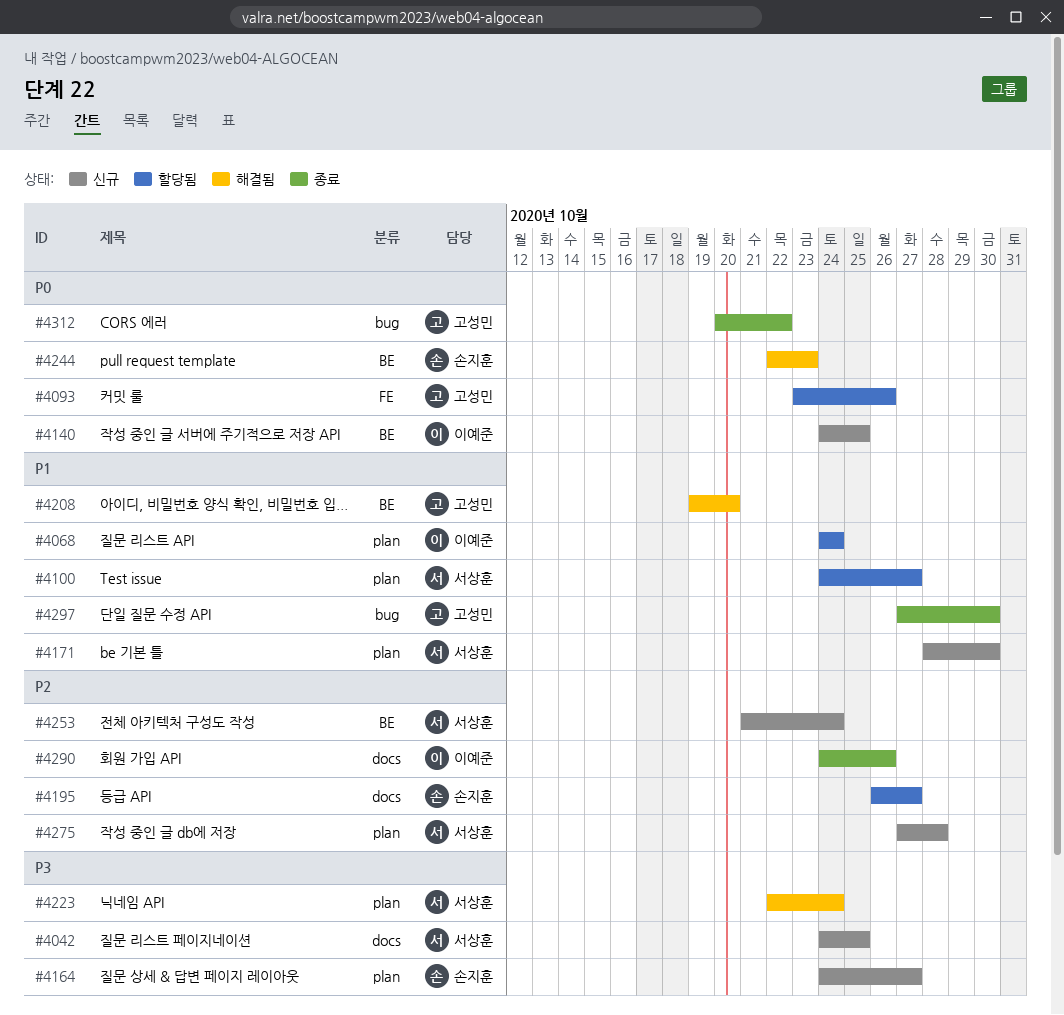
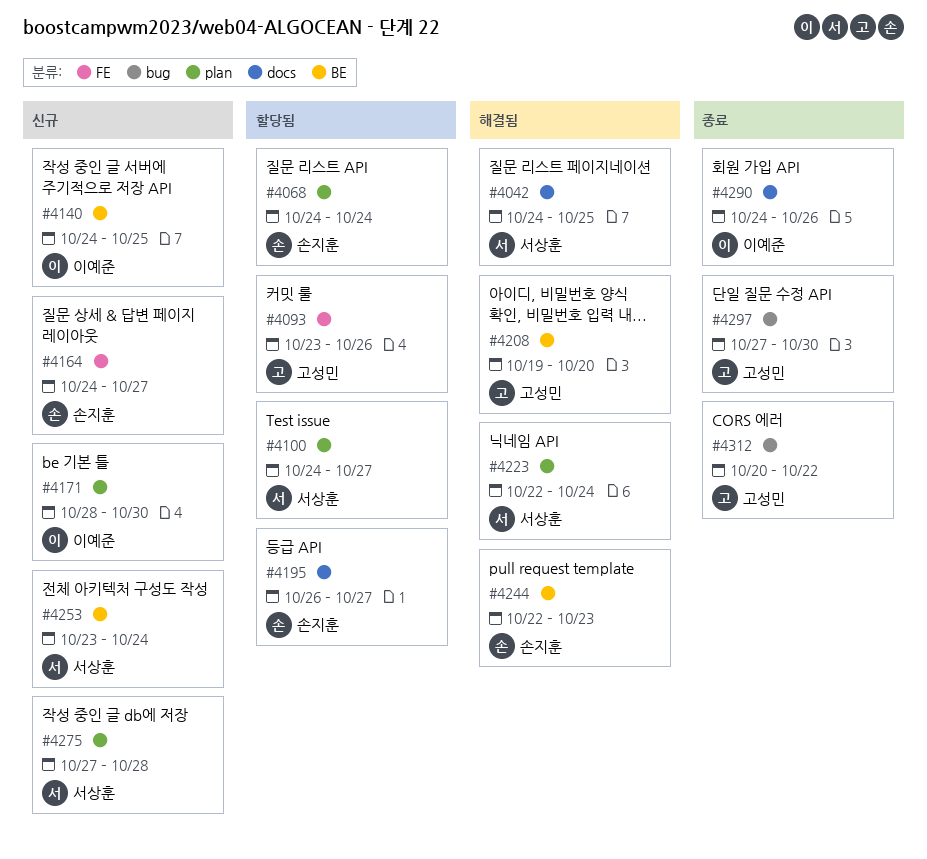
#4042, status: 신규 -> 해결됨
#4068, owner: 이예준 -> 손지훈
#4164, label: plan -> FE
#4171, owner: 서상훈 -> 이예준
#4253, start: Oct 21 -> Oct 23

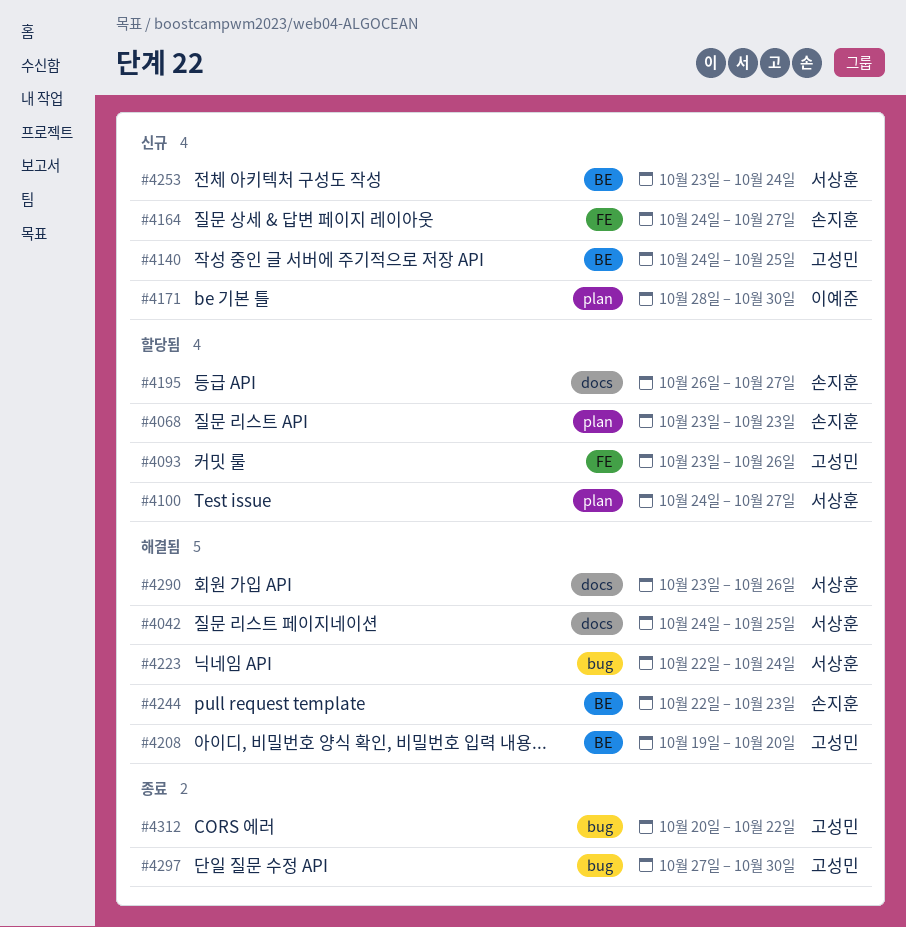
#4068, start: Oct 24 -> Oct 23
#4068, due: Oct 24 -> Oct 23
#4140, owner: 이예준 -> 고성민
#4223, label: plan -> bug
#4275: present -> none
#4290, status: 종료 -> 해결됨
#4290, owner: 이예준 -> 서상훈
#4290, start: Oct 24 -> Oct 23

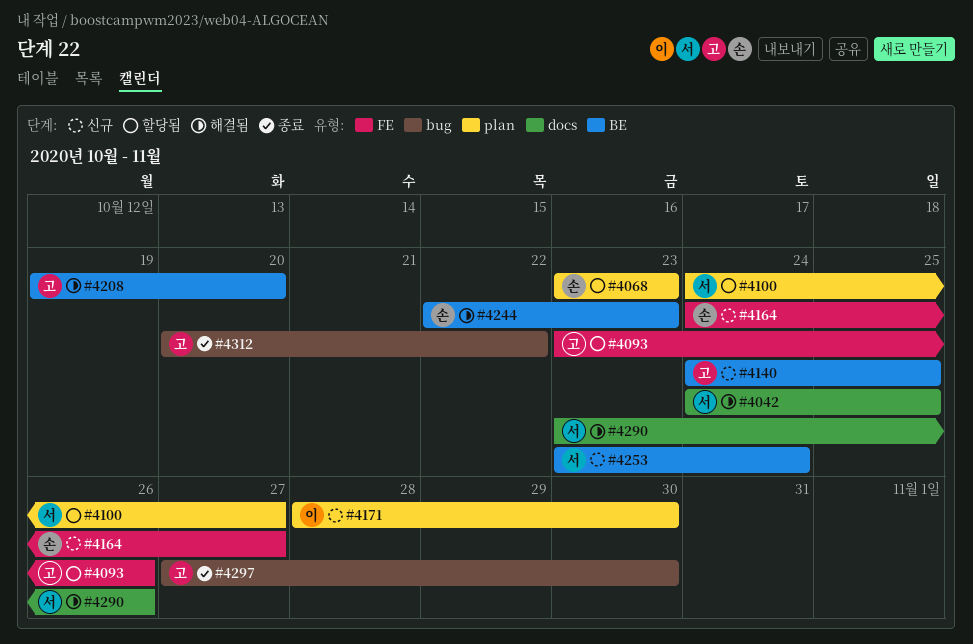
#4195: present -> none
#4223: present -> none

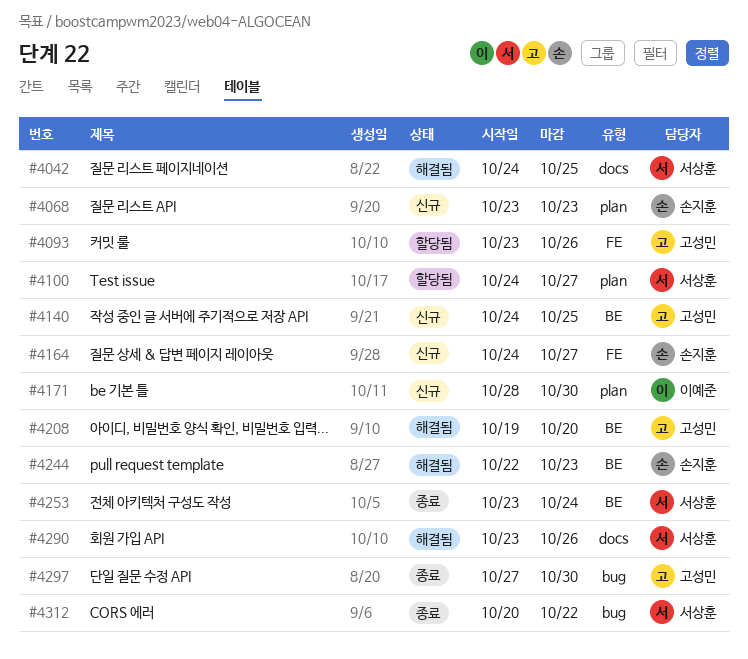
#4068, status: 할당됨 -> 신규
#4253, status: 신규 -> 종료
#4312, owner: 고성민 -> 서상훈

